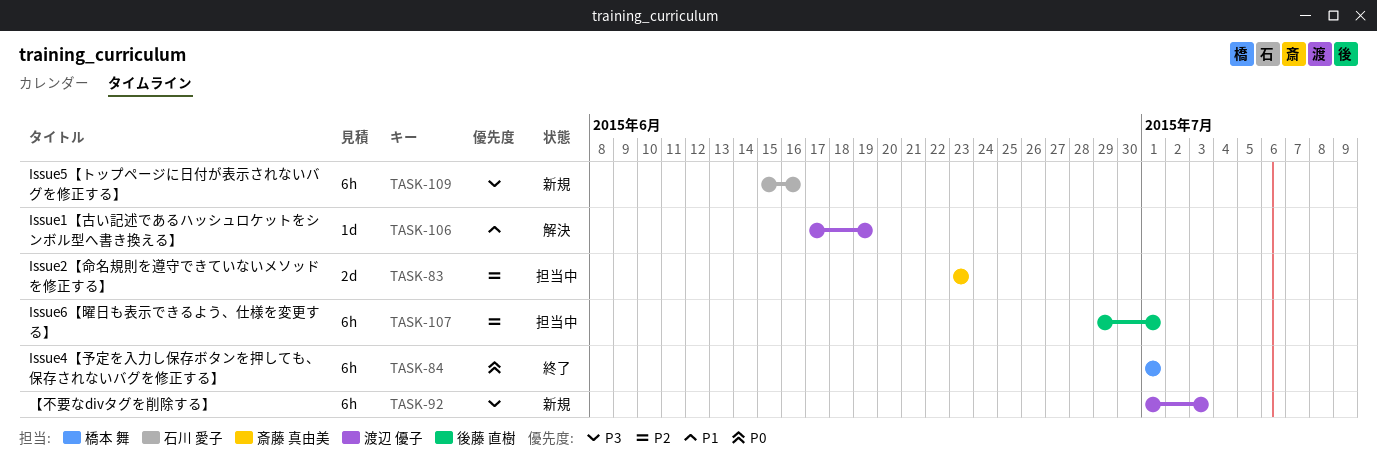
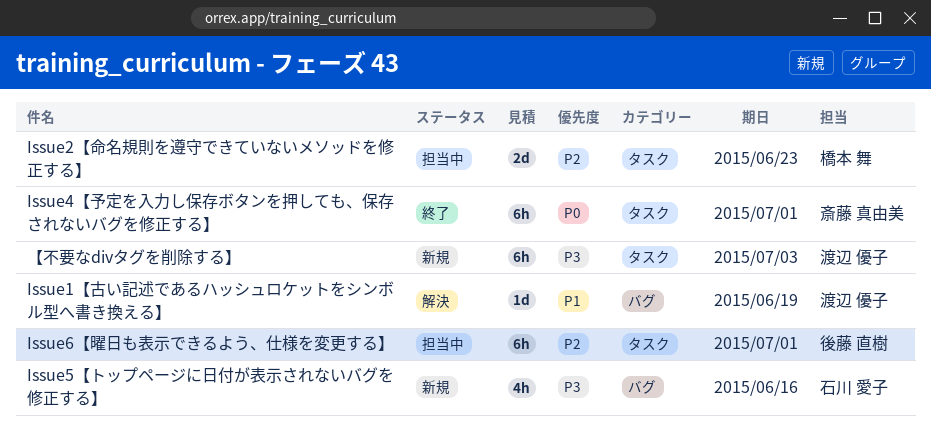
Issue2【命名規則を遵守できていないメソッドを修正する】, owner: 斎藤 真由美 -> 橋本 舞
Issue4【予定を入力し保存ボタンを押しても、保存されないバグを修正する】, owner: 橋本 舞 -> 斎藤 真由美
Issue5【トップページに日付が表示されないバグを修正する】, estimate: 6h -> 4h

